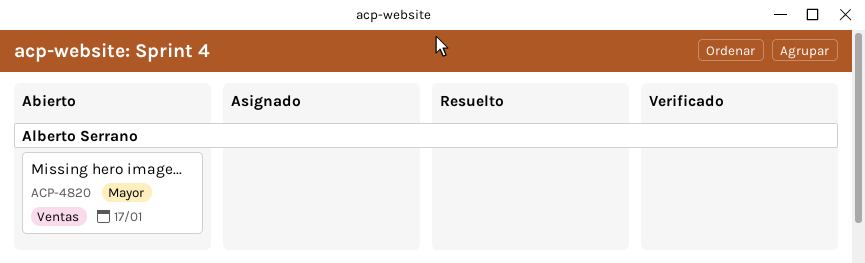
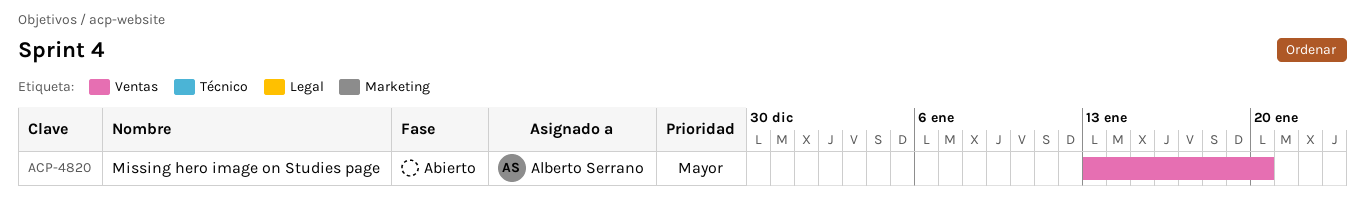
ACP-4820, due: Jan 17 -> Jan 20

